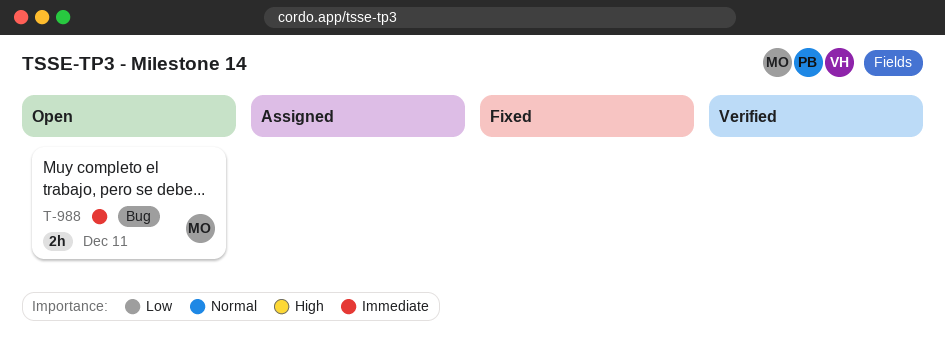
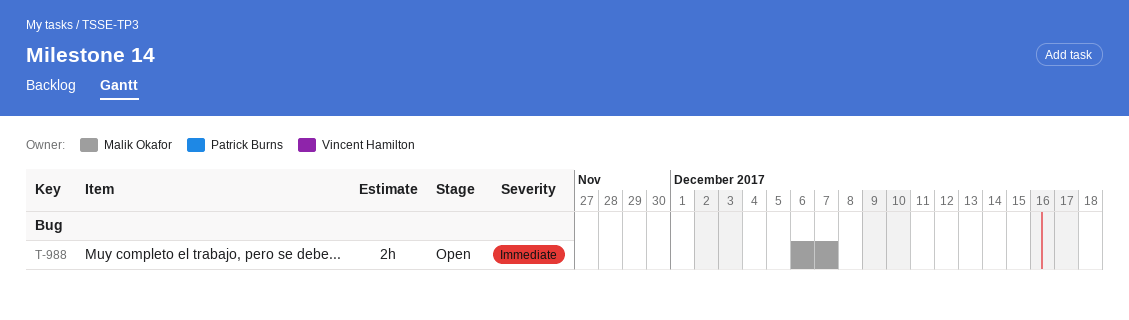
T-988, due: Dec 11 -> Dec 7

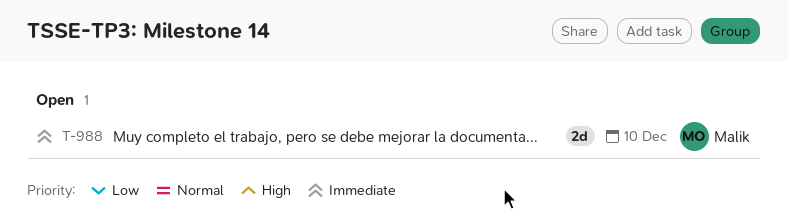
T-988, estimate: 2h -> 2d
T-988, due: Dec 7 -> Dec 10

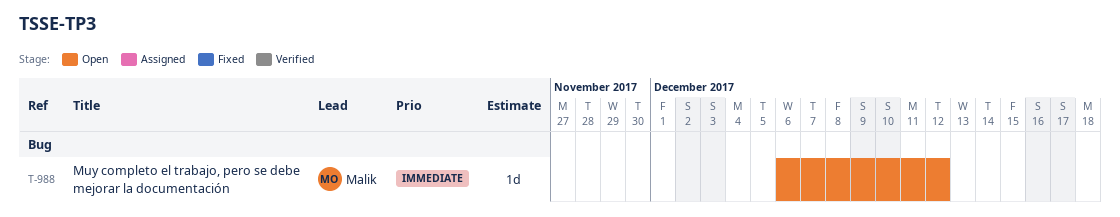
T-988, estimate: 2d -> 1d
T-988, due: Dec 10 -> Dec 12

